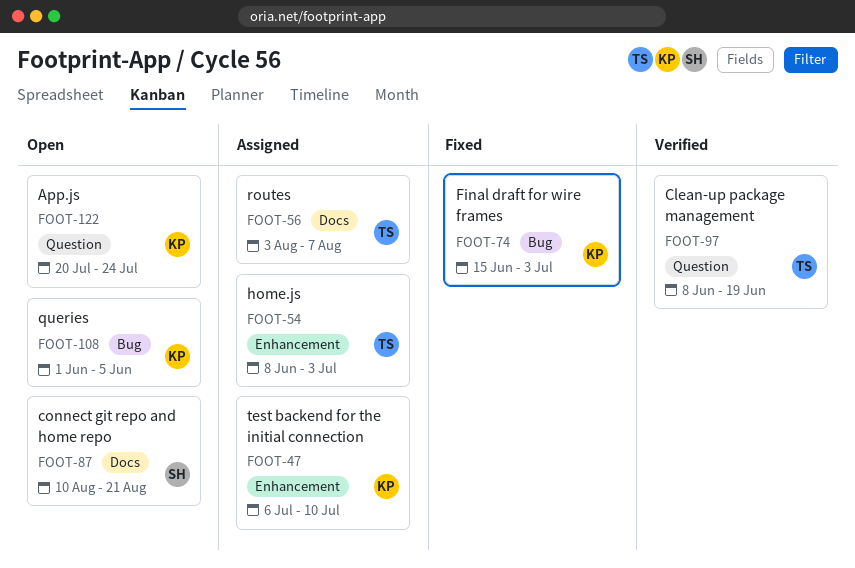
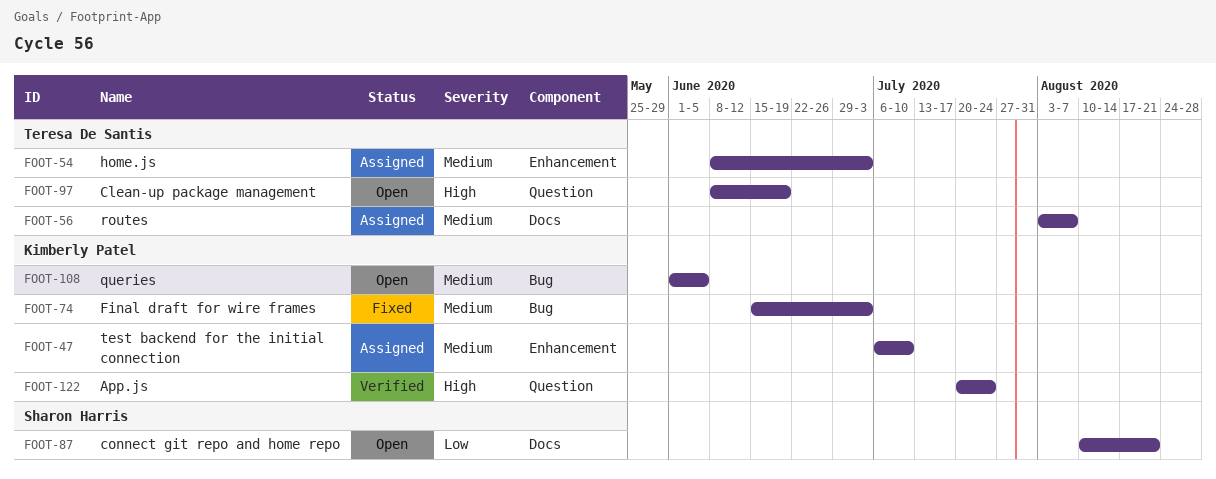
FOOT-97, status: Verified -> Open
FOOT-122, status: Open -> Verified

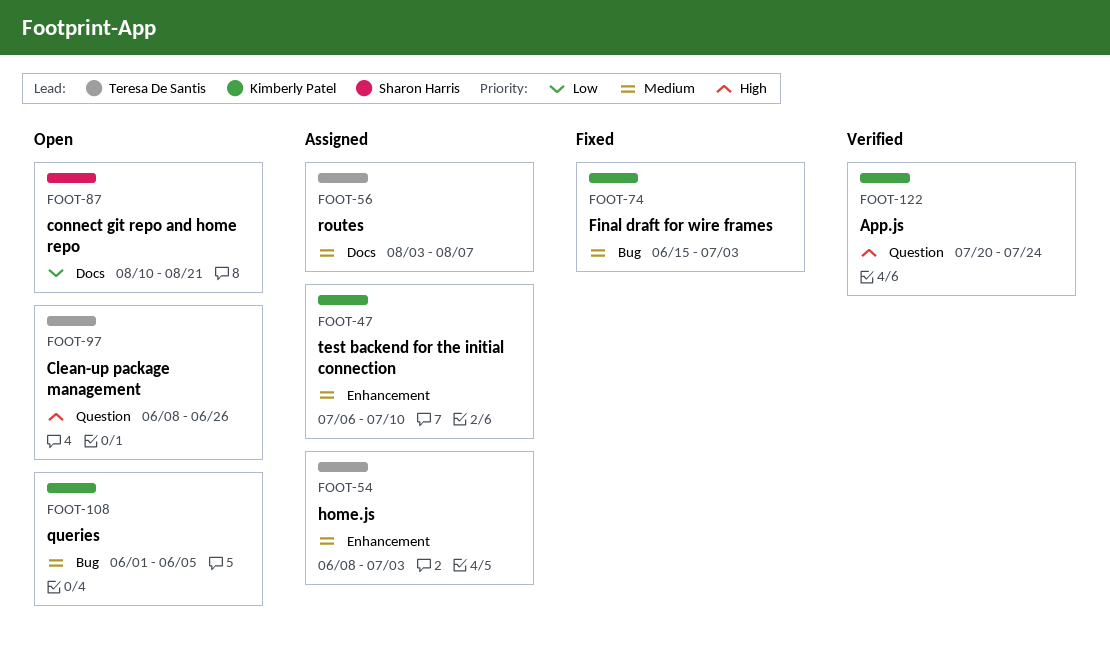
FOOT-97, due: Jun 19 -> Jun 26

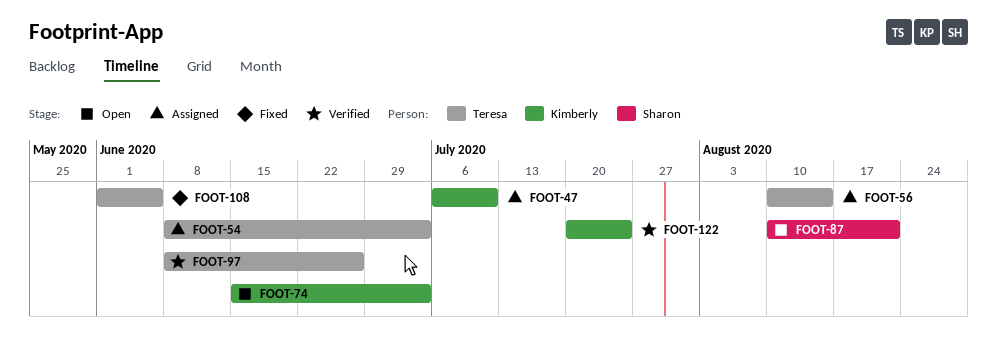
FOOT-56, start: Aug 3 -> Aug 10
FOOT-56, due: Aug 7 -> Aug 14
FOOT-74, status: Fixed -> Open
FOOT-97, status: Open -> Verified
FOOT-108, status: Open -> Fixed
FOOT-108, owner: Kimberly Patel -> Teresa De Santis

